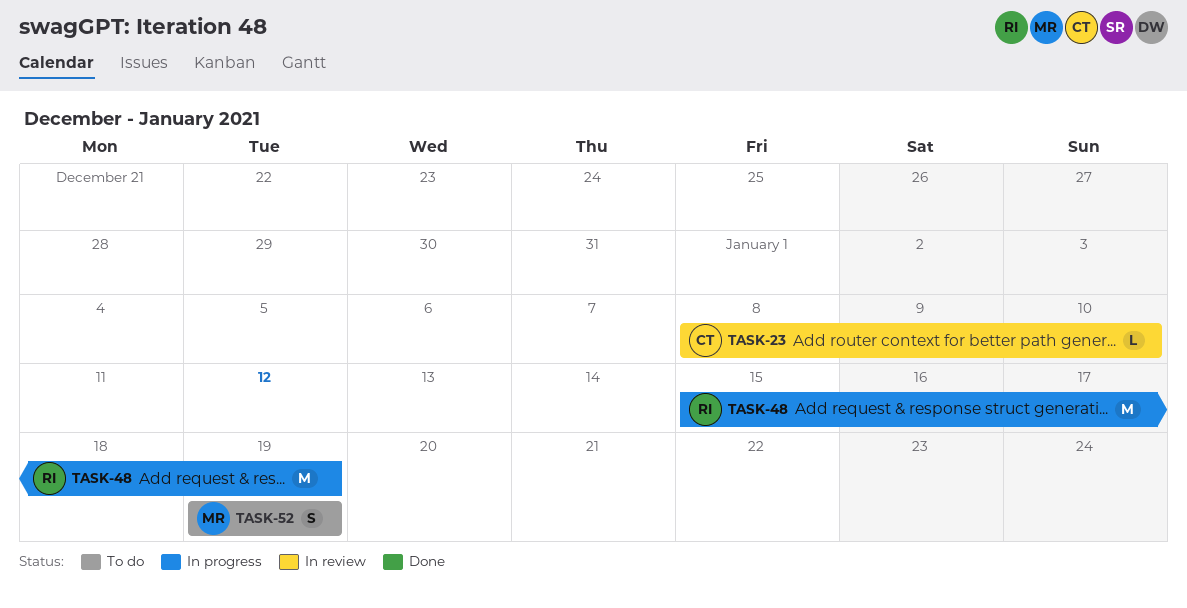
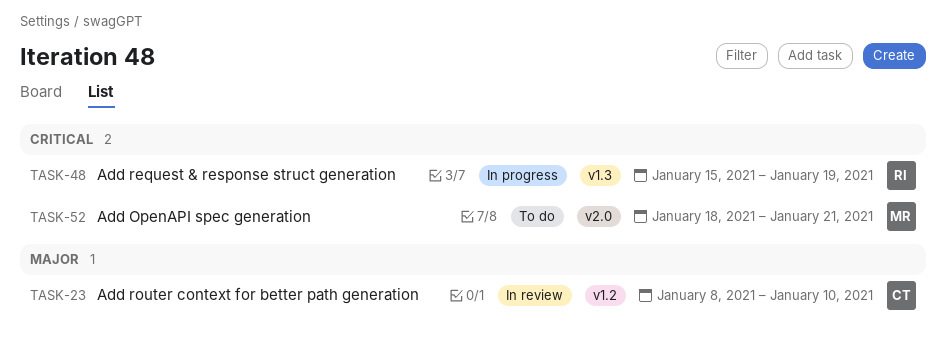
TASK-52, start: Jan 19 -> Jan 18
TASK-52, due: Jan 19 -> Jan 21

